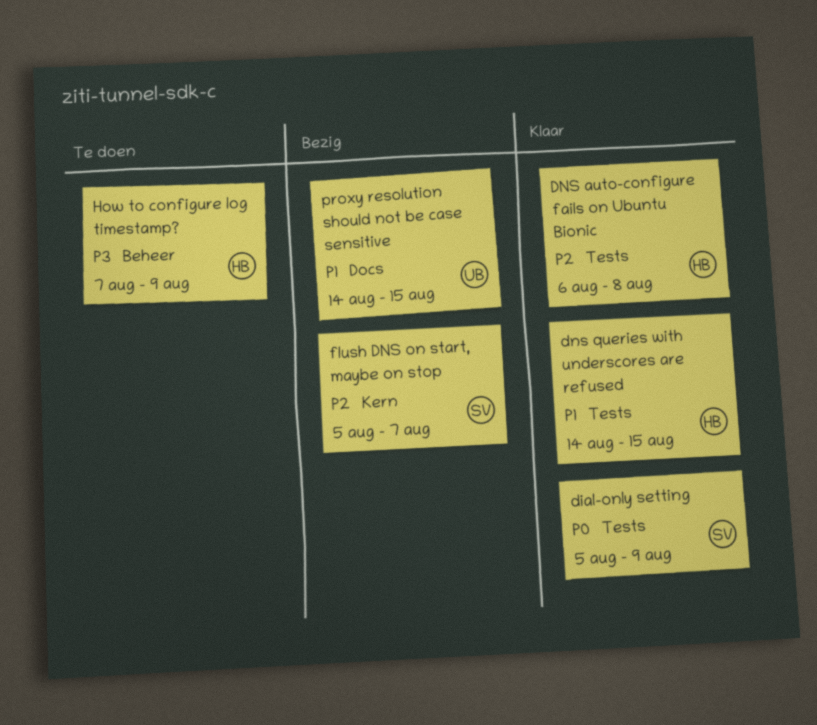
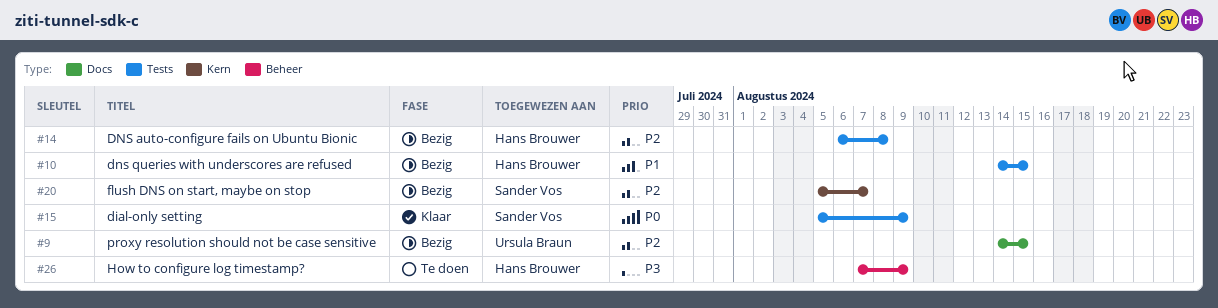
DNS auto-configure fails on Ubuntu Bionic, status: Klaar -> Bezig
dns queries with underscores are refused, status: Klaar -> Bezig
proxy resolution should not be case sensitive, priority: P1 -> P2

